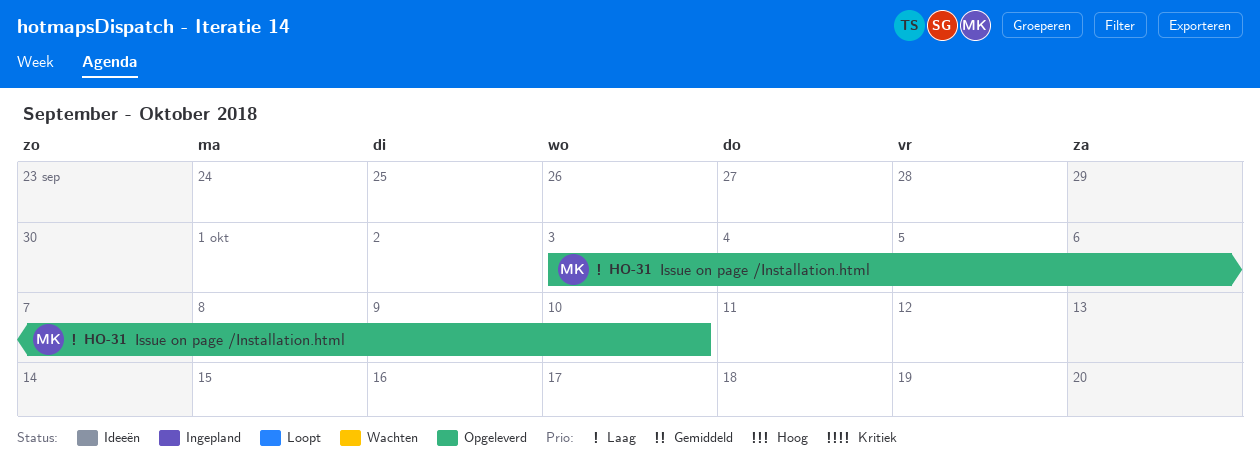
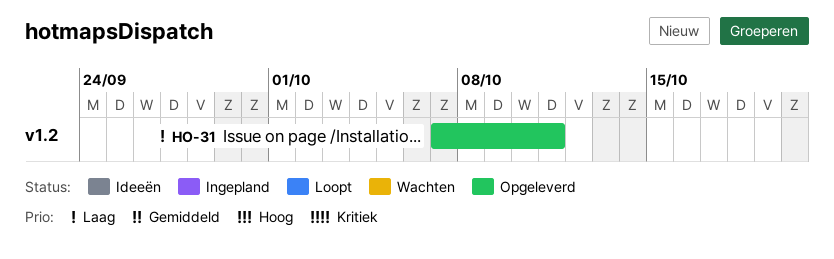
HO-31, start: Oct 3 -> Oct 7
HO-31, due: Oct 10 -> Oct 11

